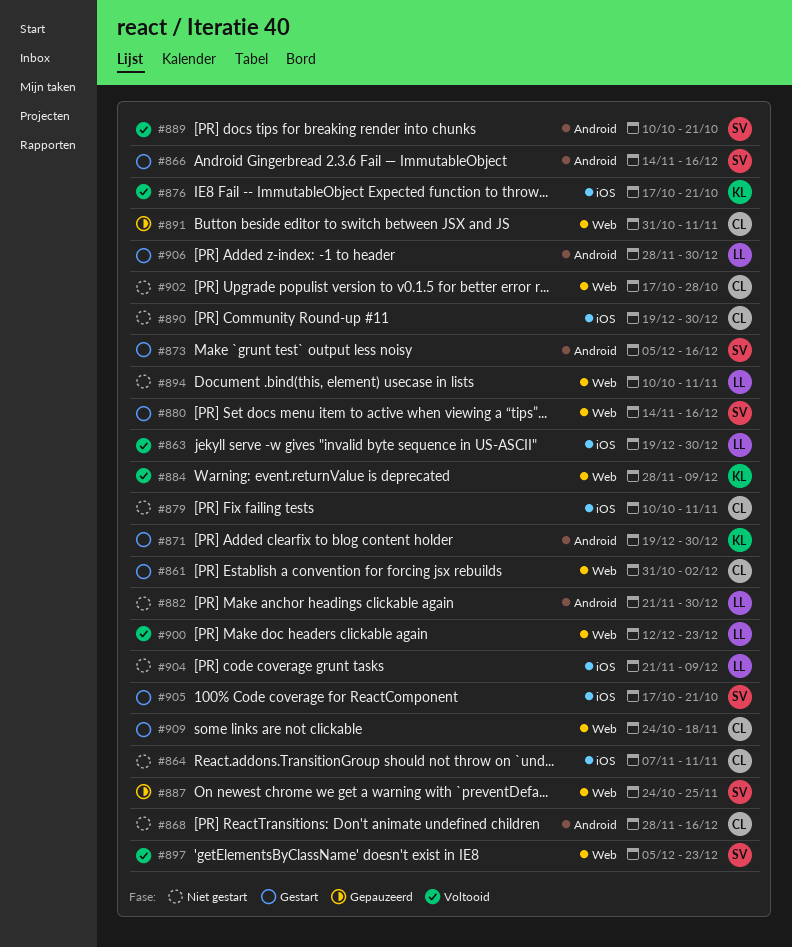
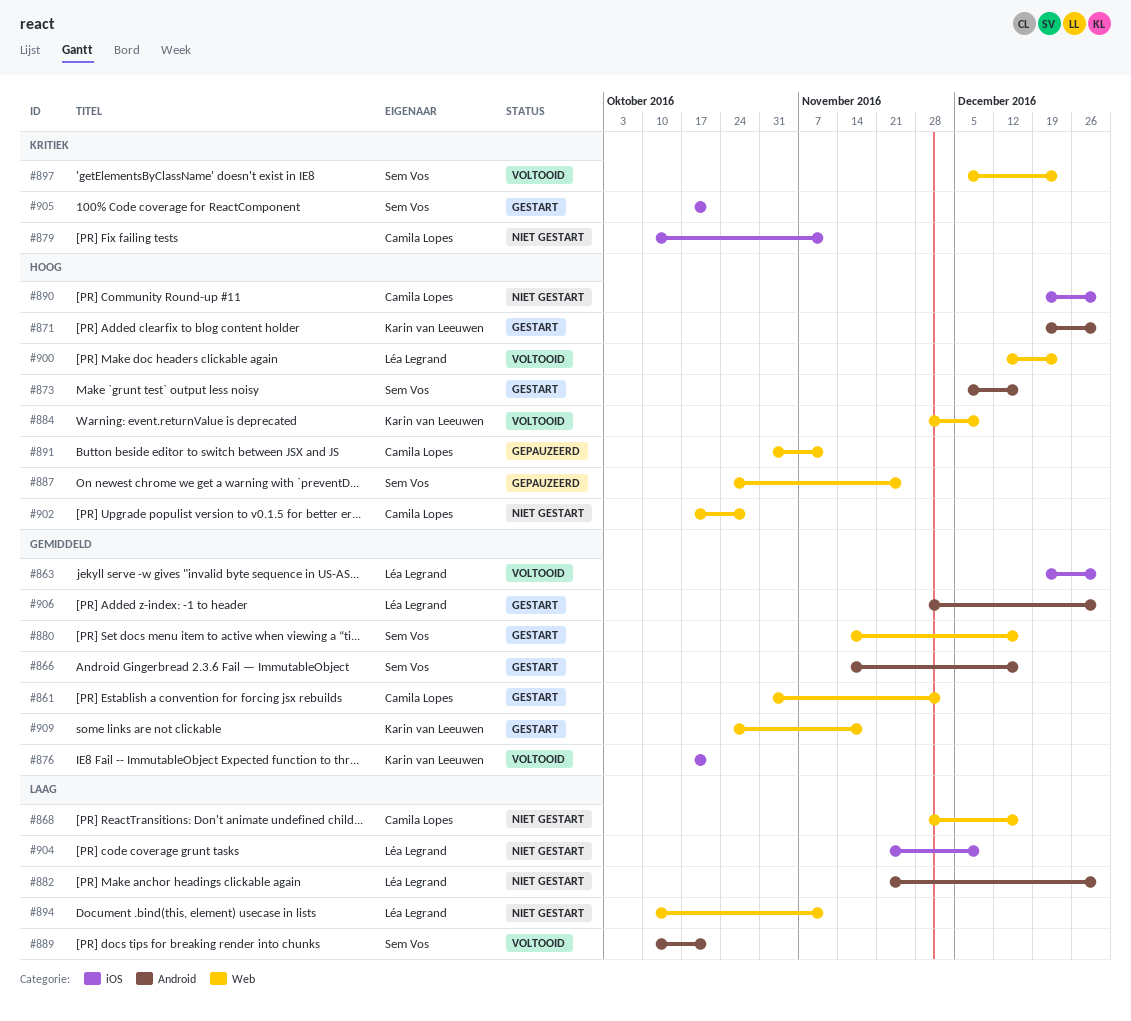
#864: present -> none
#868, label: Android -> Web
#909, owner: Camila Lopes -> Karin van Leeuwen

